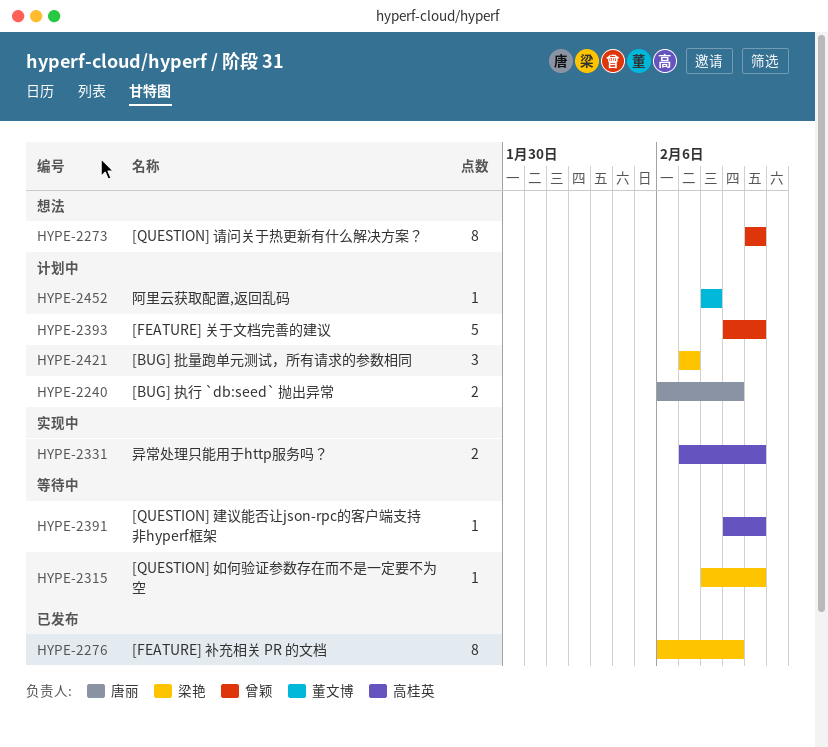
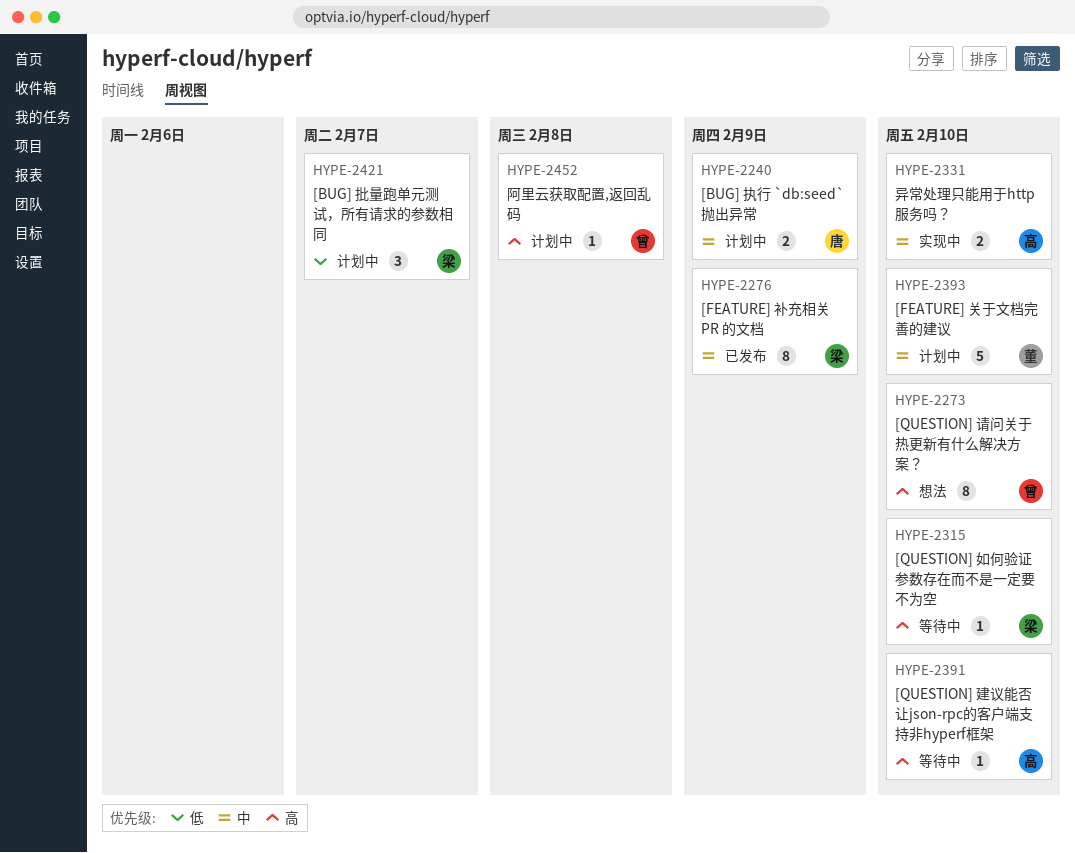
HYPE-2393, owner: 曾颖 -> 董文博
HYPE-2452, owner: 董文博 -> 曾颖

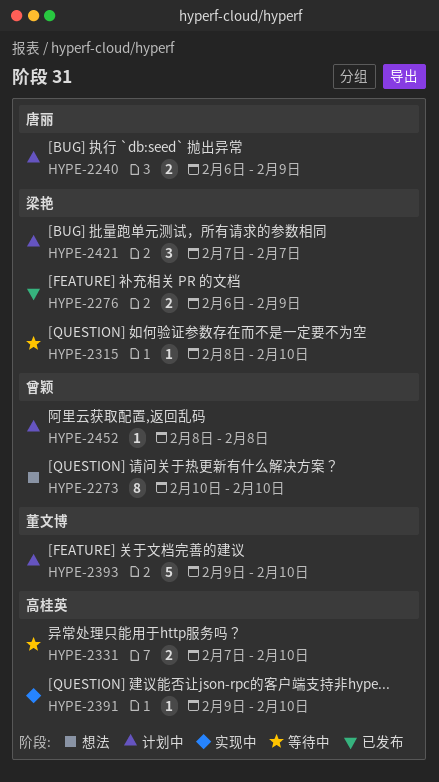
HYPE-2276, estimate: 8 -> 2
HYPE-2331, status: 实现中 -> 等待中
HYPE-2391, status: 等待中 -> 实现中

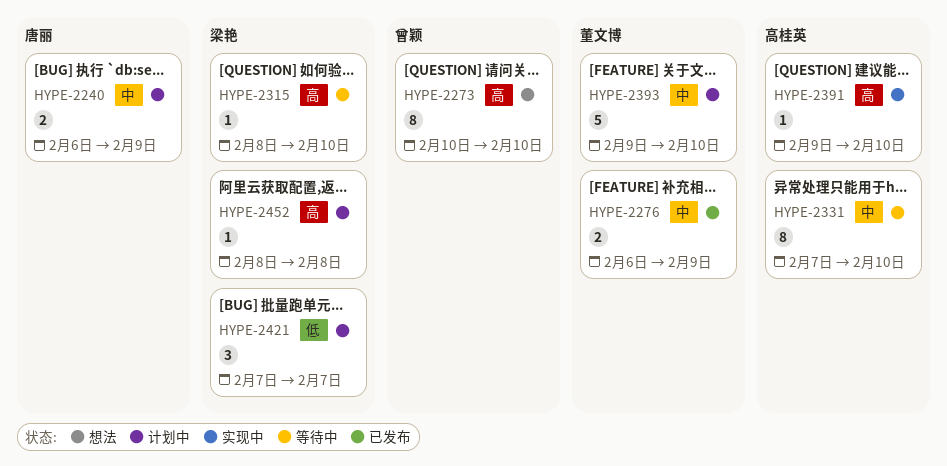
HYPE-2276, owner: 梁艳 -> 董文博
HYPE-2331, estimate: 2 -> 8
HYPE-2452, owner: 曾颖 -> 梁艳

